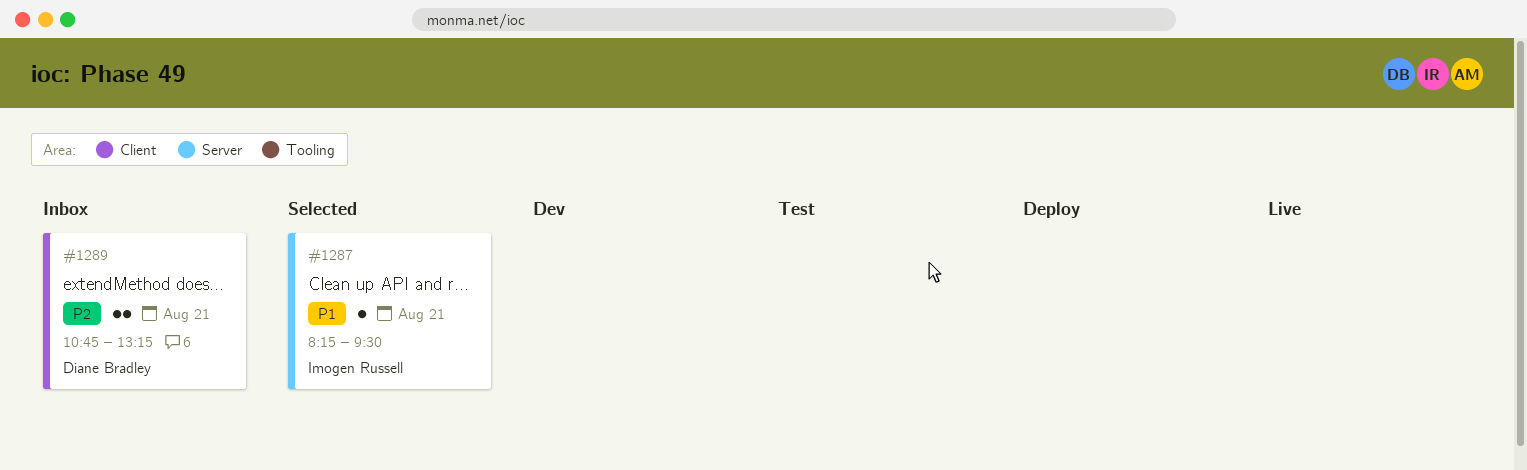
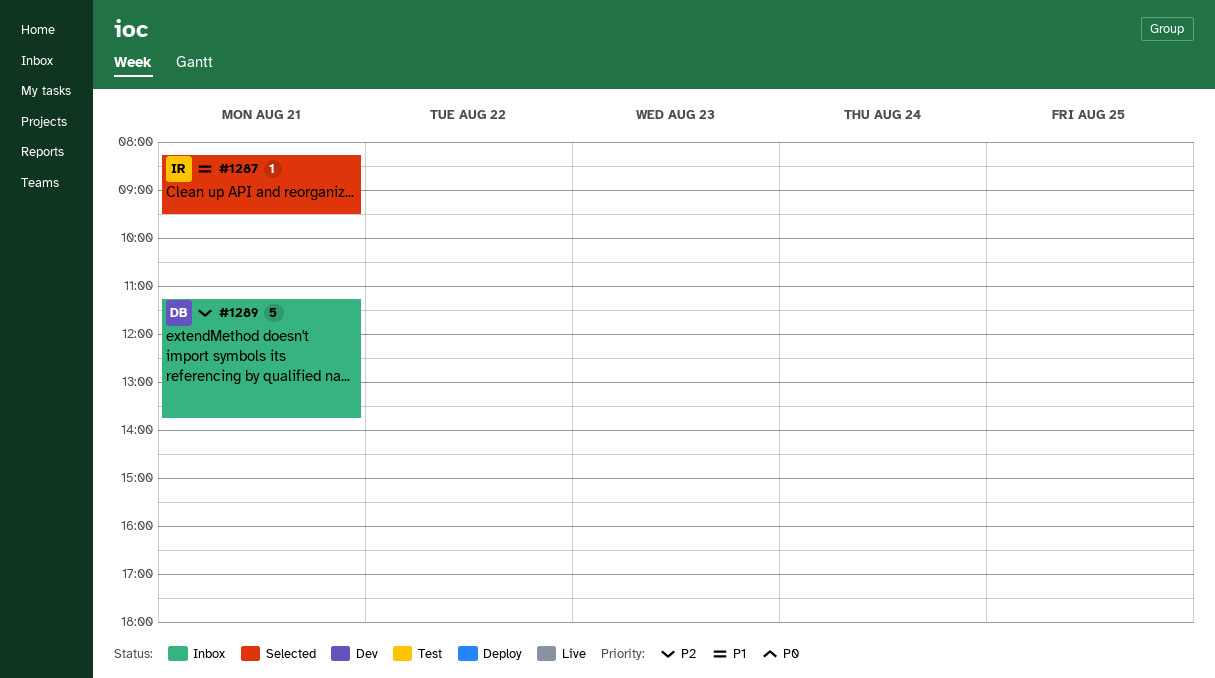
#1289, estimate: 2 -> 5
#1289, begins: 10:45 -> 11:15
#1289, ends: 13:15 -> 13:45

